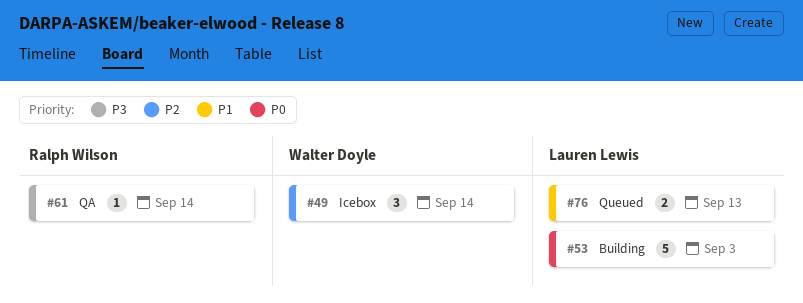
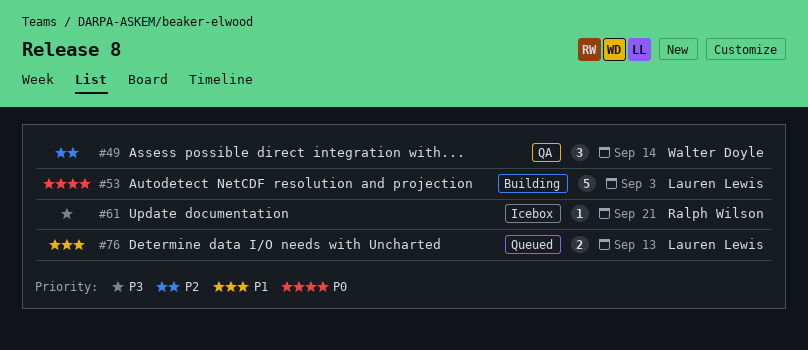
#49, status: Icebox -> QA
#61, status: QA -> Icebox
#61, due: Sep 14 -> Sep 21

